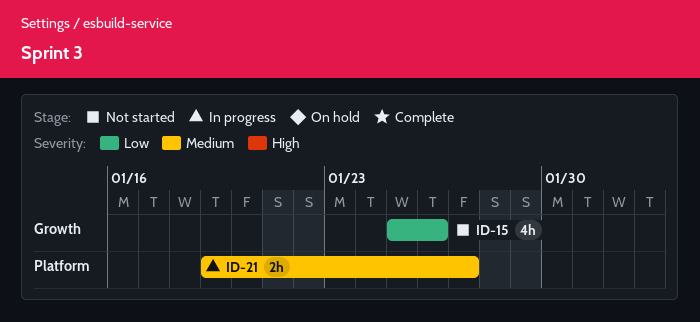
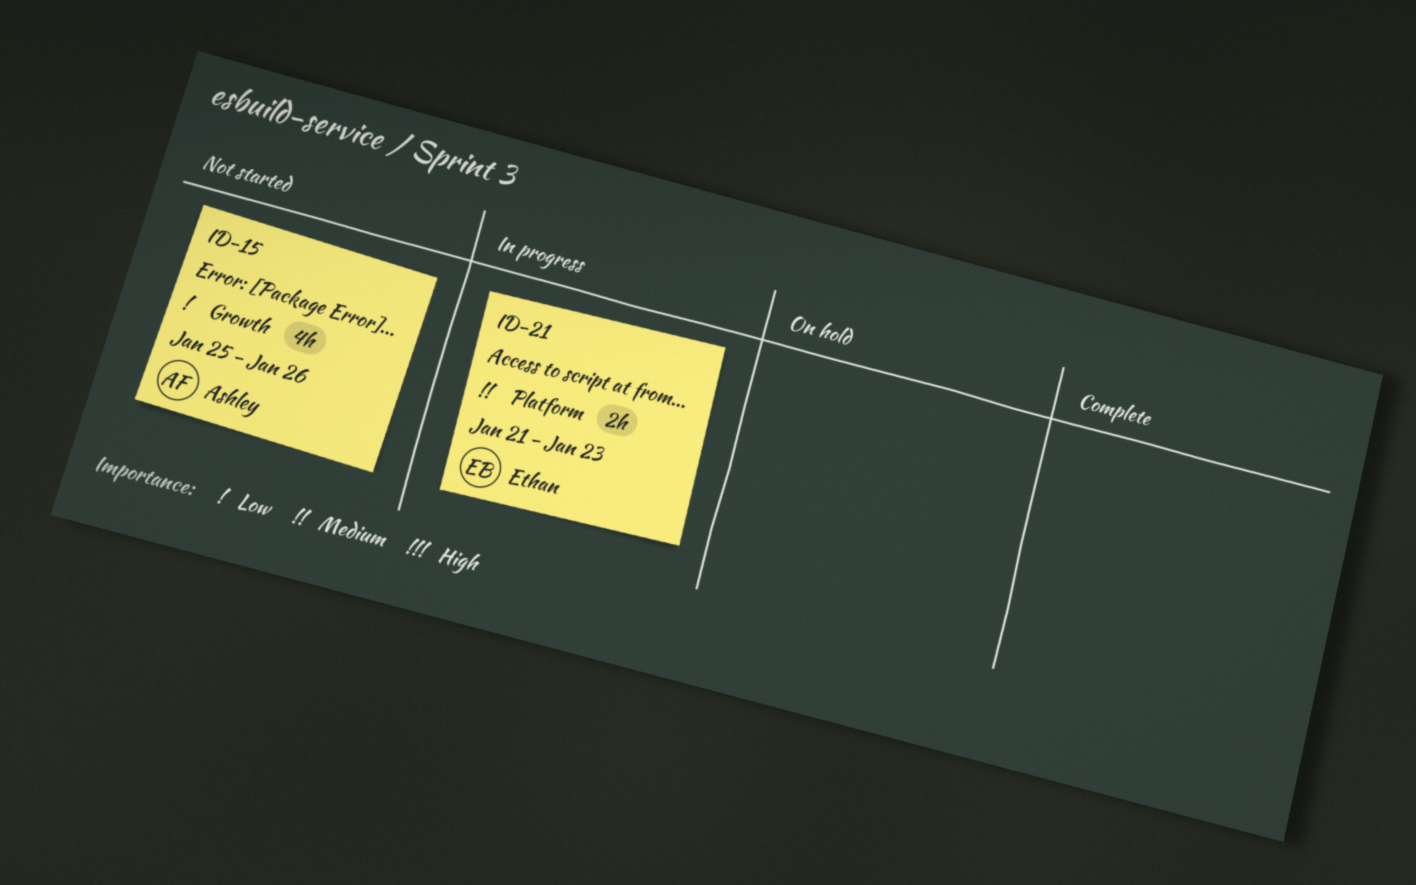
ID-21, start: Jan 19 -> Jan 21
ID-21, due: Jan 27 -> Jan 23

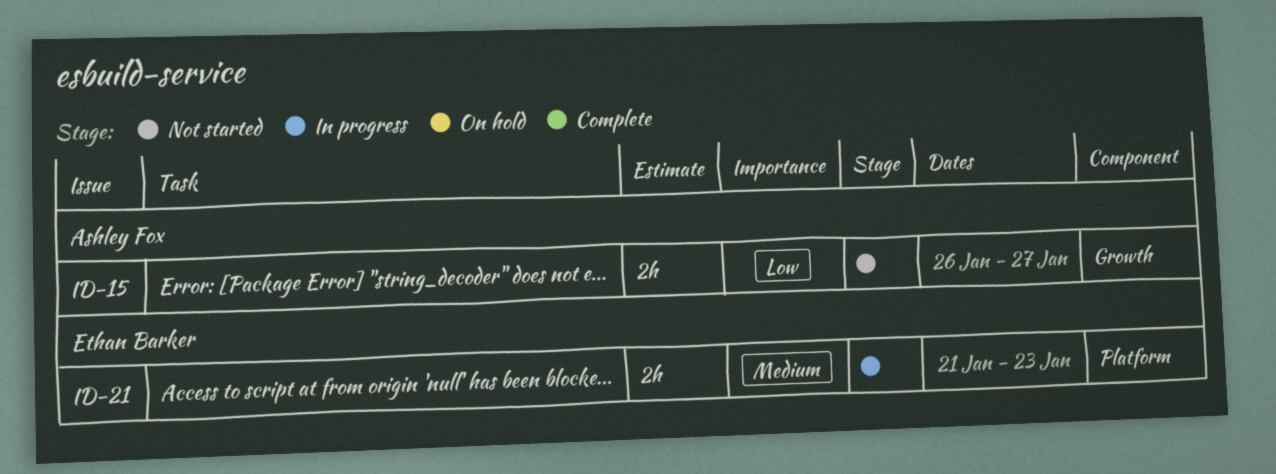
ID-15, estimate: 4h -> 2h
ID-15, start: Jan 25 -> Jan 26
ID-15, due: Jan 26 -> Jan 27

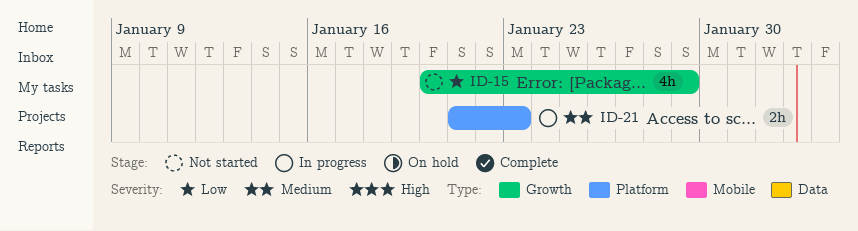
ID-15, estimate: 2h -> 4h
ID-15, start: Jan 26 -> Jan 20
ID-15, due: Jan 27 -> Jan 29

